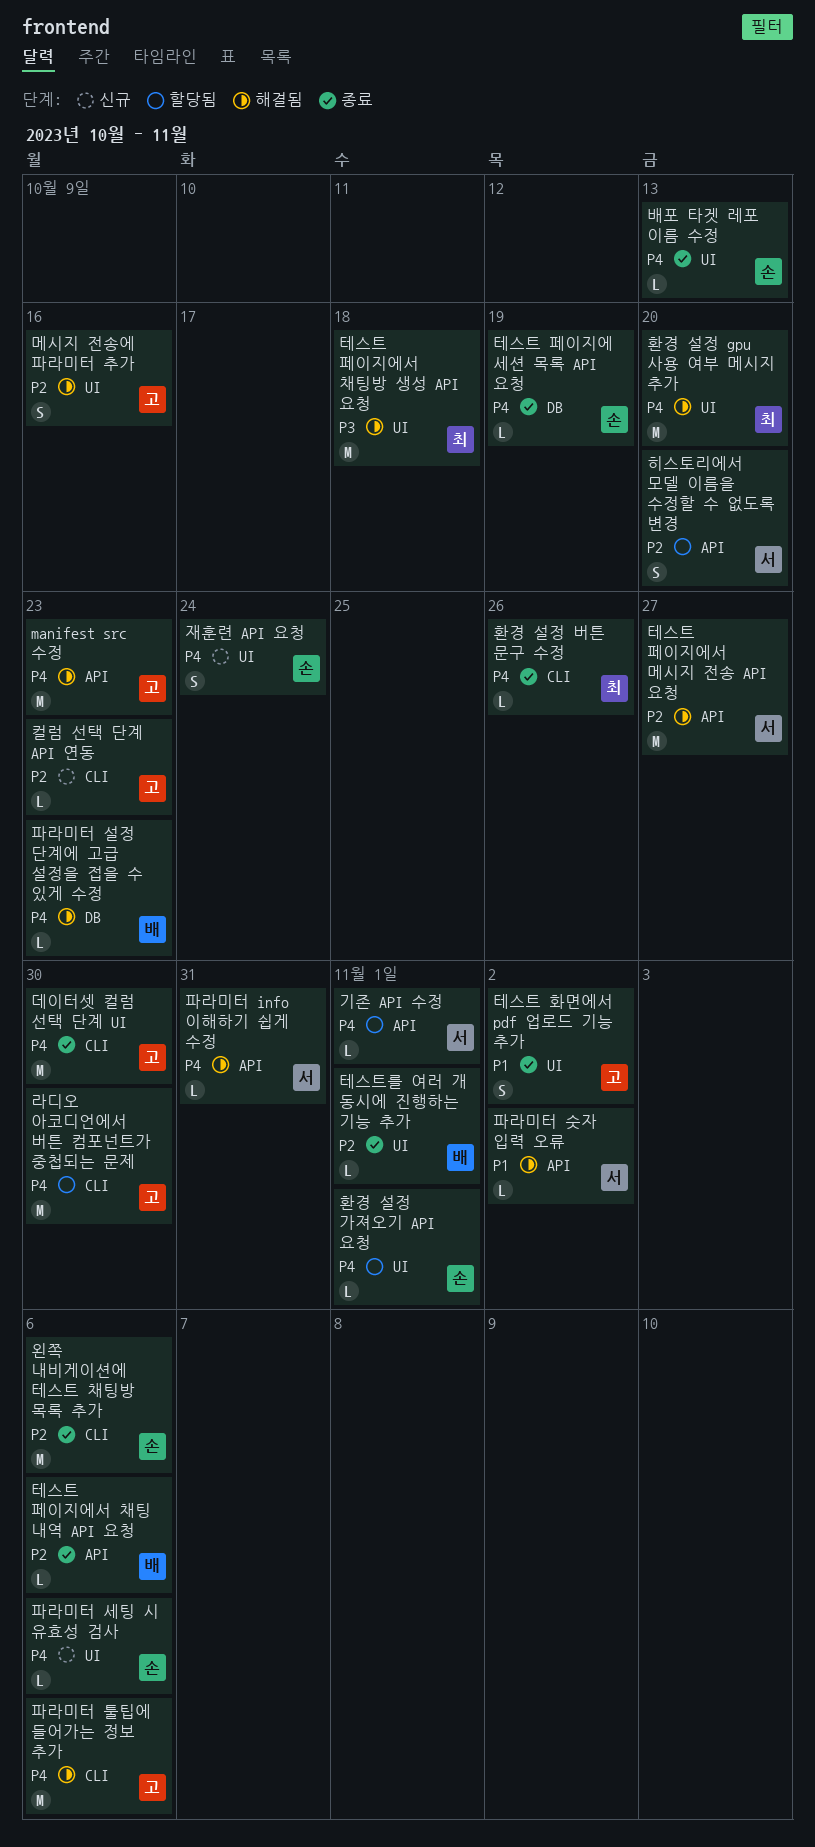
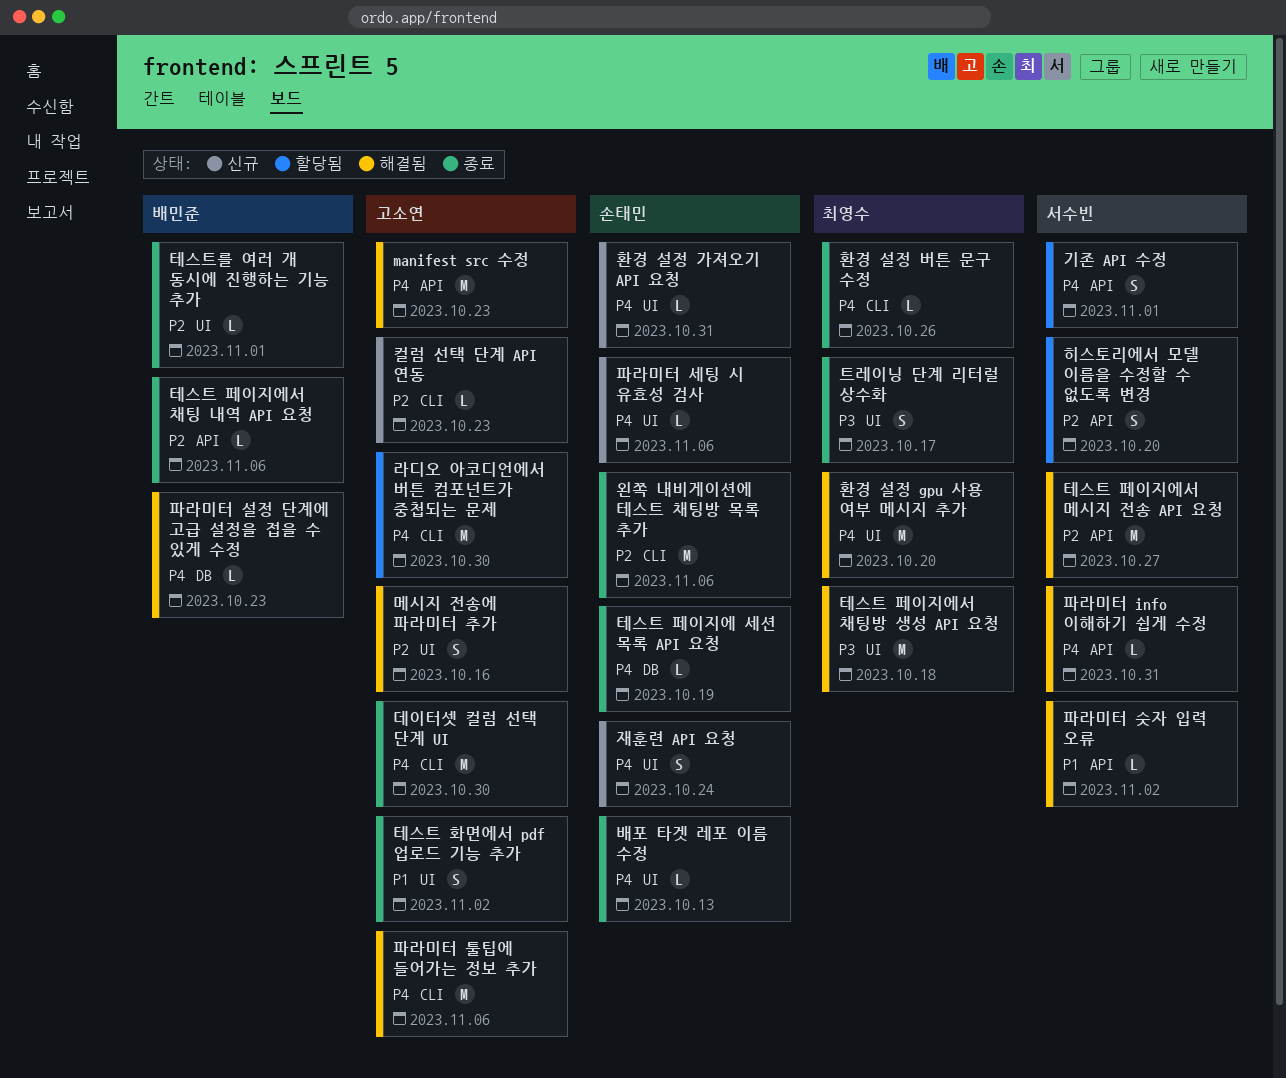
기존 API 수정, estimate: L -> S
트레이닝 단계 리터럴 상수화: none -> present
환경 설정 가져오기 API 요청, status: 할당됨 -> 신규
환경 설정 가져오기 API 요청, due: Nov 1 -> Oct 31

